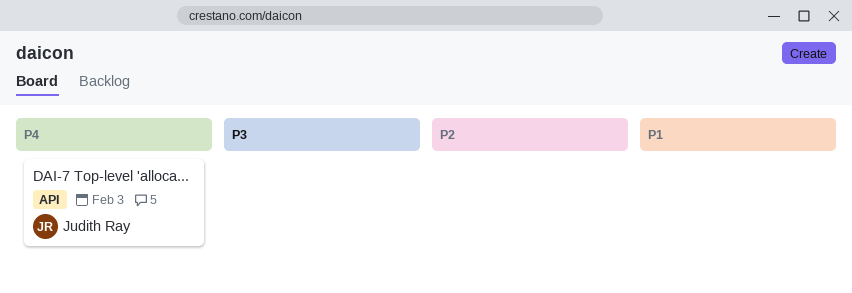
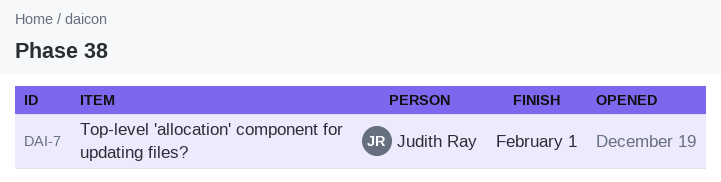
DAI-7, due: Feb 3 -> Feb 1

